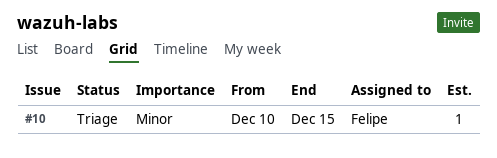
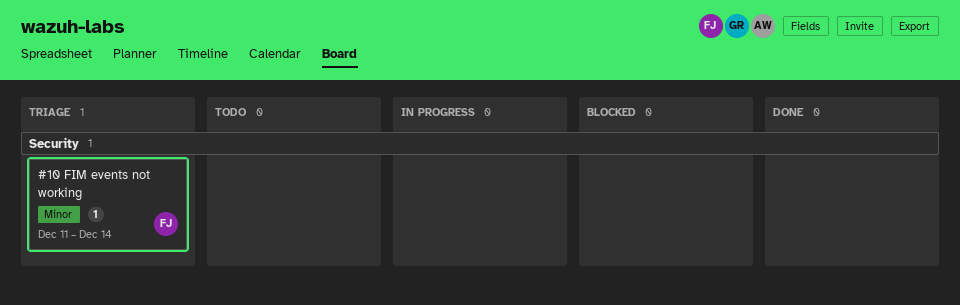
#10, start: Dec 10 -> Dec 11
#10, due: Dec 15 -> Dec 14

